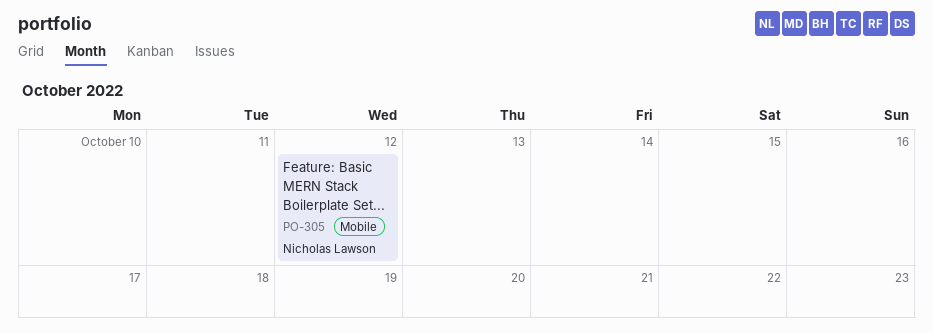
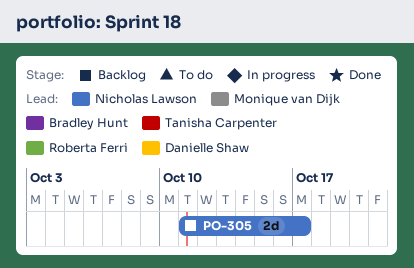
PO-305, due: Oct 12 -> Oct 17

